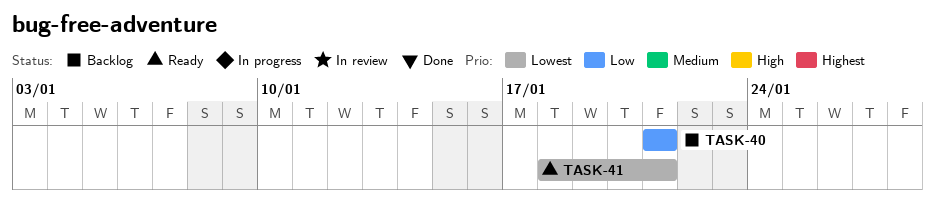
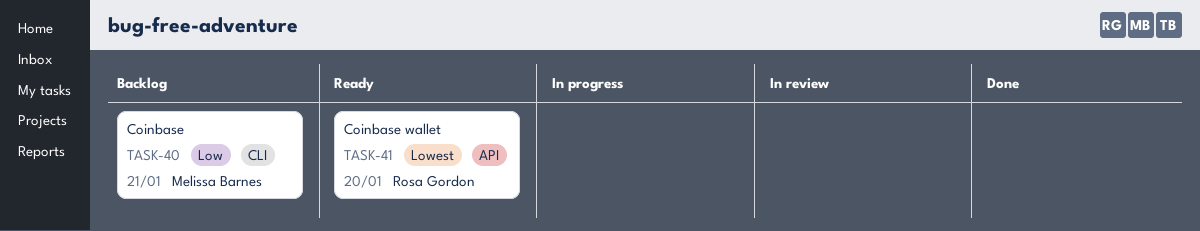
TASK-41, due: Jan 21 -> Jan 20

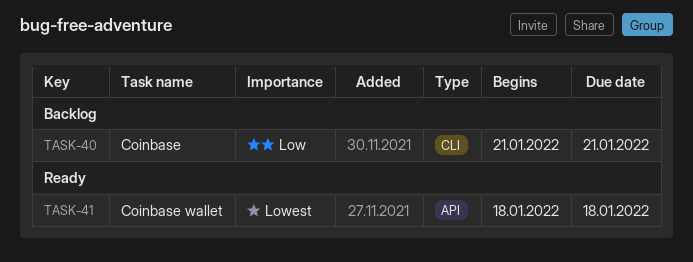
TASK-41, due: Jan 20 -> Jan 18

